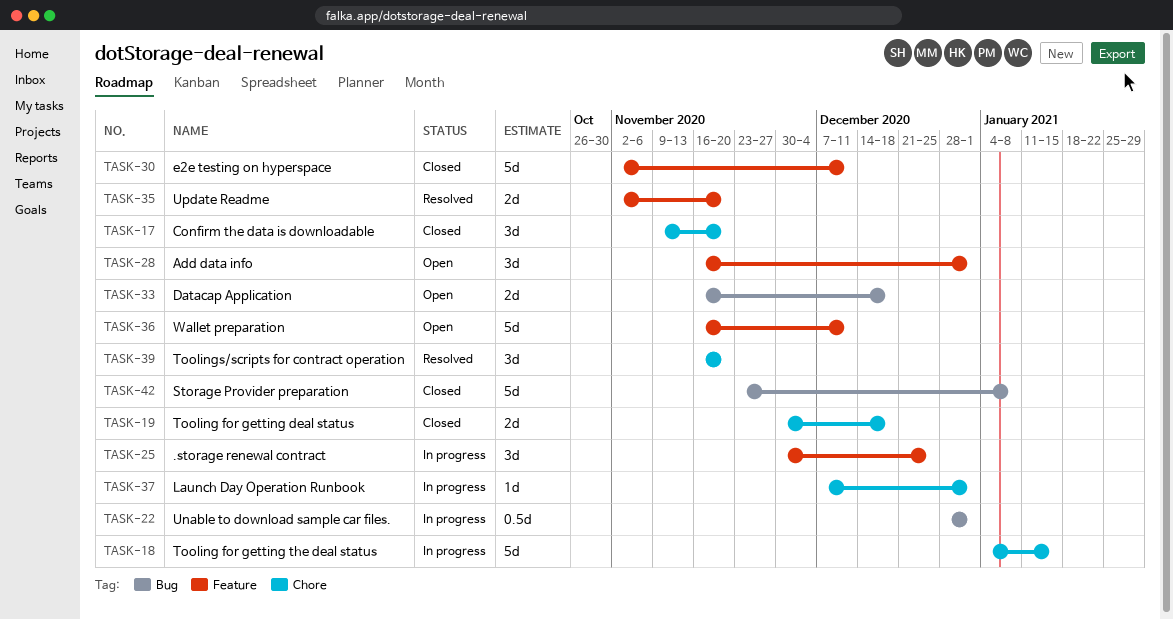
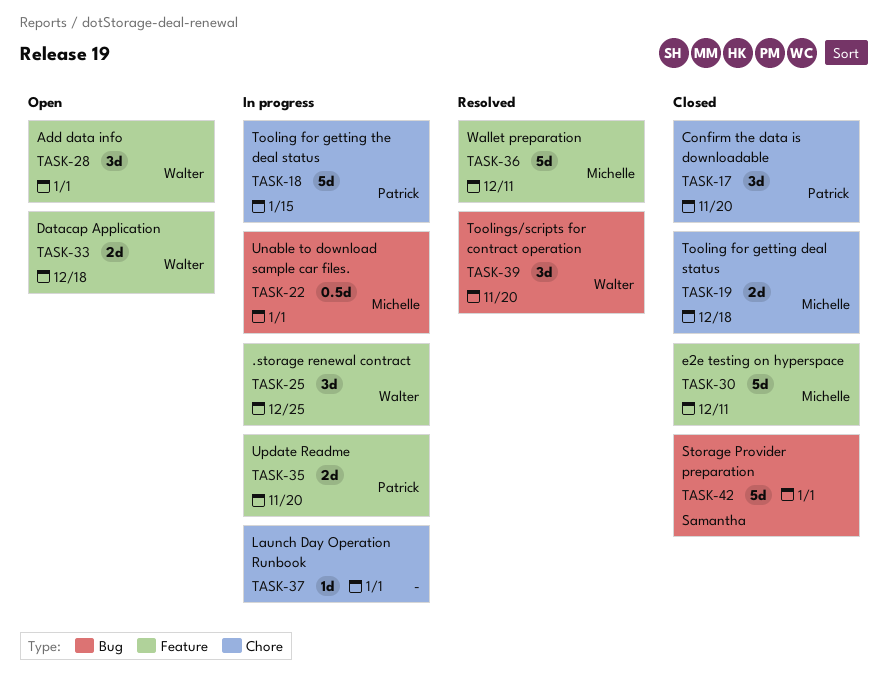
TASK-33, label: Bug -> Feature
TASK-35, status: Resolved -> In progress
TASK-36, status: Open -> Resolved
TASK-39, label: Chore -> Bug
TASK-42, due: Jan 8 -> Jan 1

